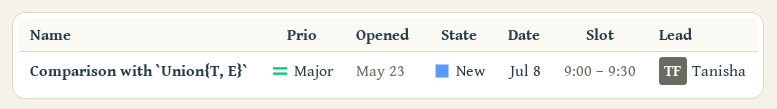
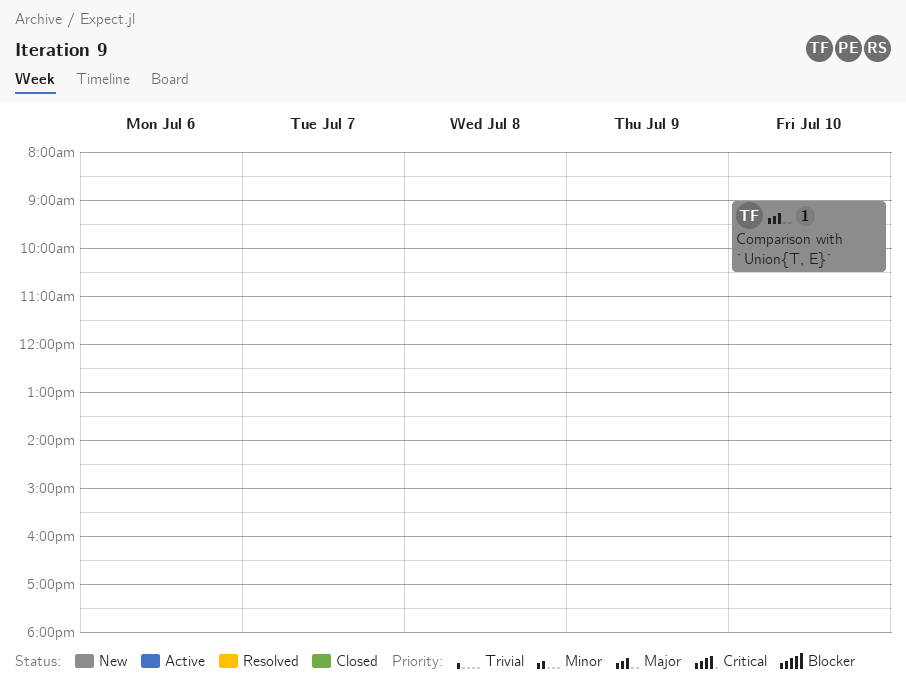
Comparison with `Union{T, E}`, day: Jul 8 -> Jul 10
Comparison with `Union{T, E}`, ends: 09:30 -> 10:30

